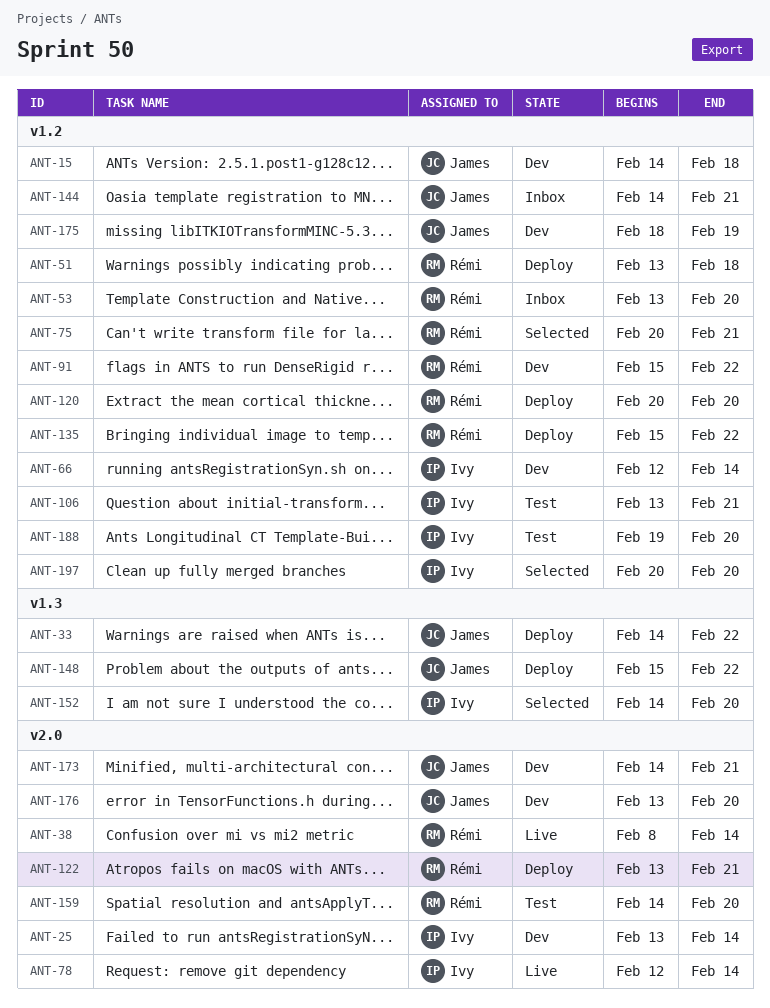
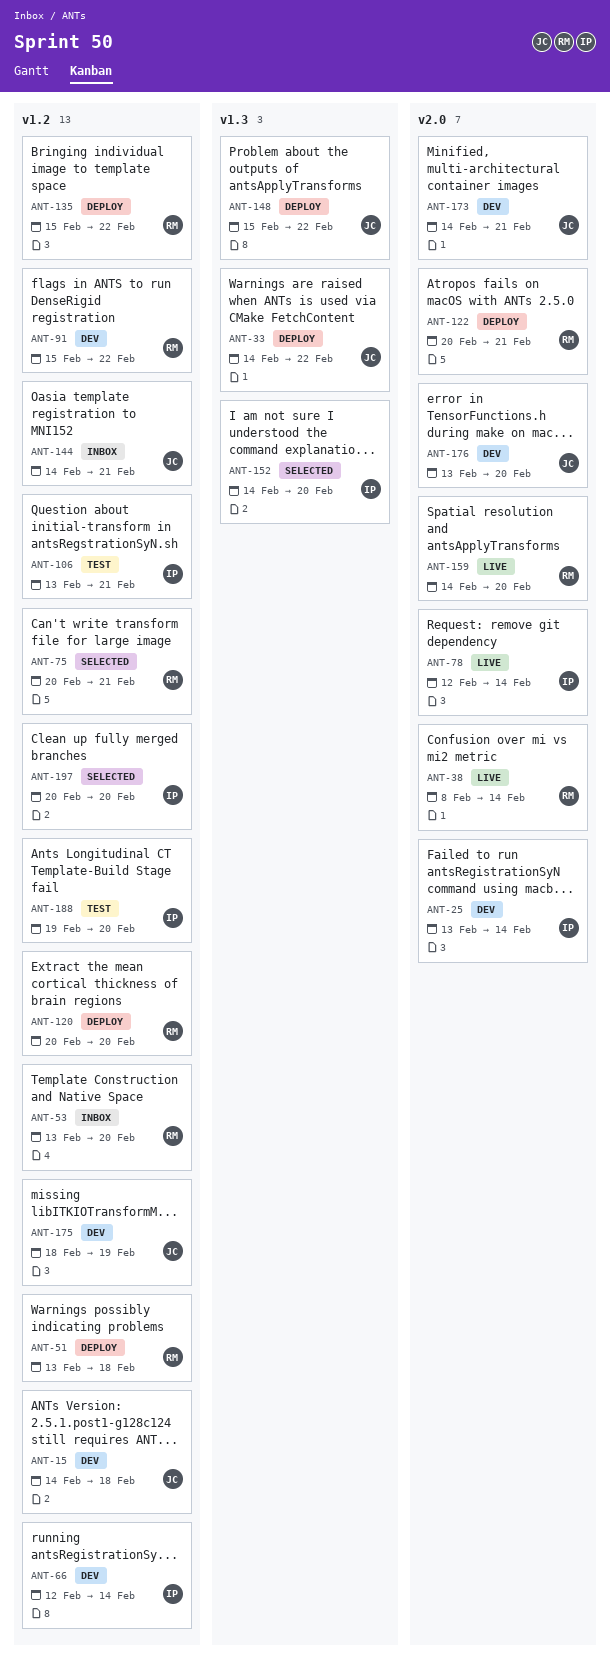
ANT-122, start: Feb 13 -> Feb 20
ANT-159, status: Test -> Live

